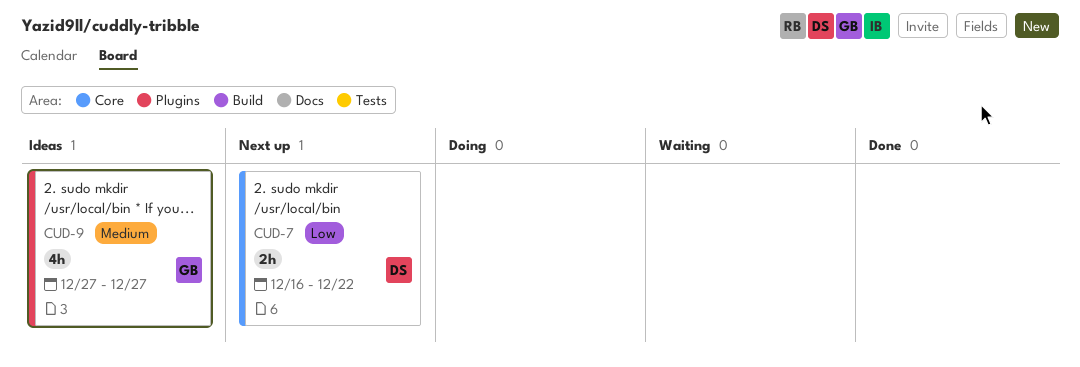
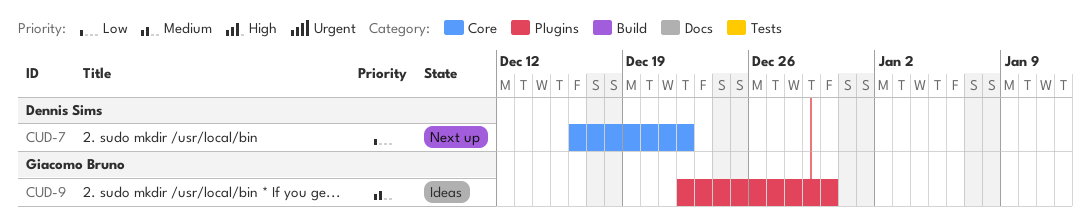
CUD-9, start: Dec 27 -> Dec 22
CUD-9, due: Dec 27 -> Dec 30

